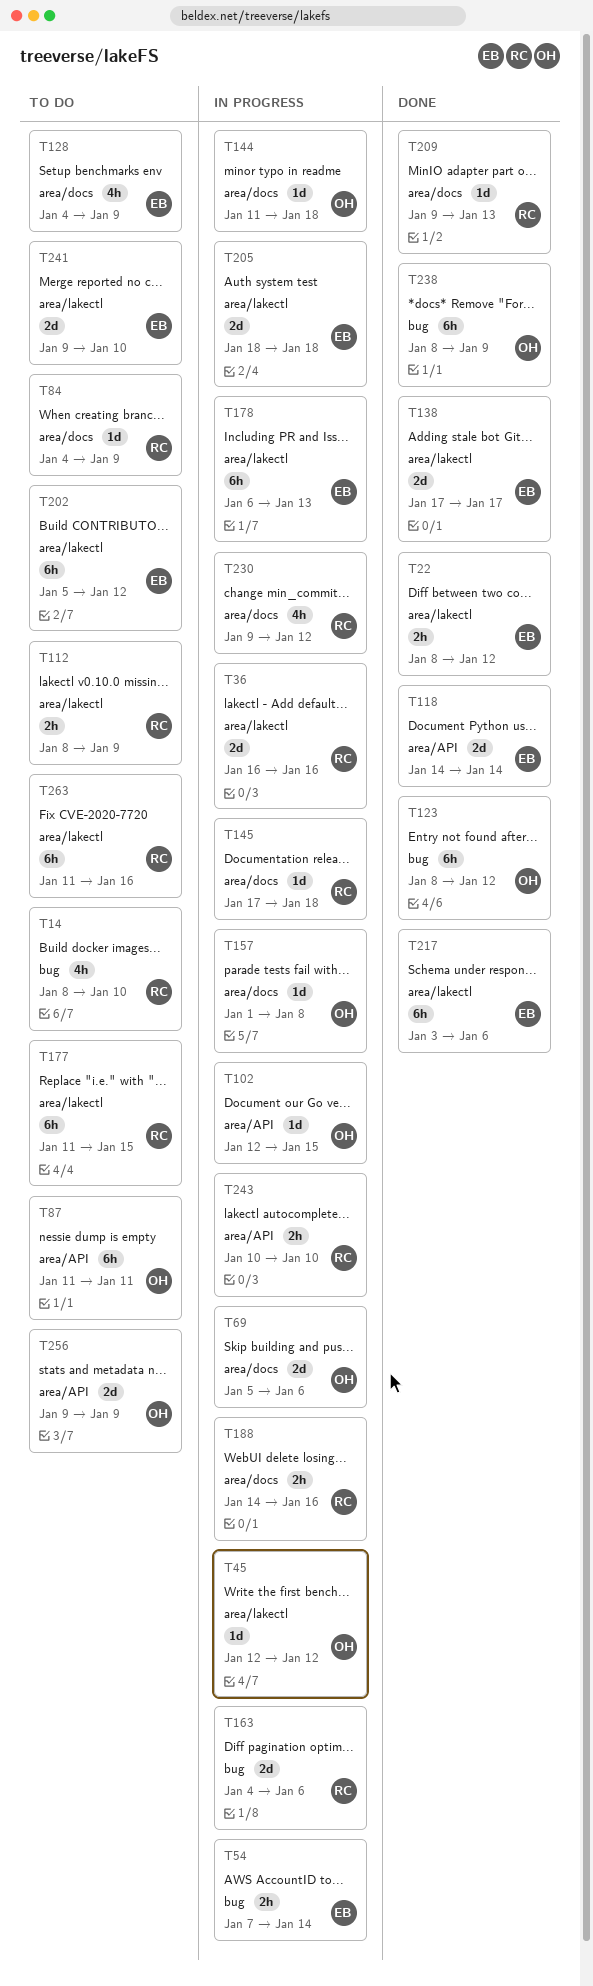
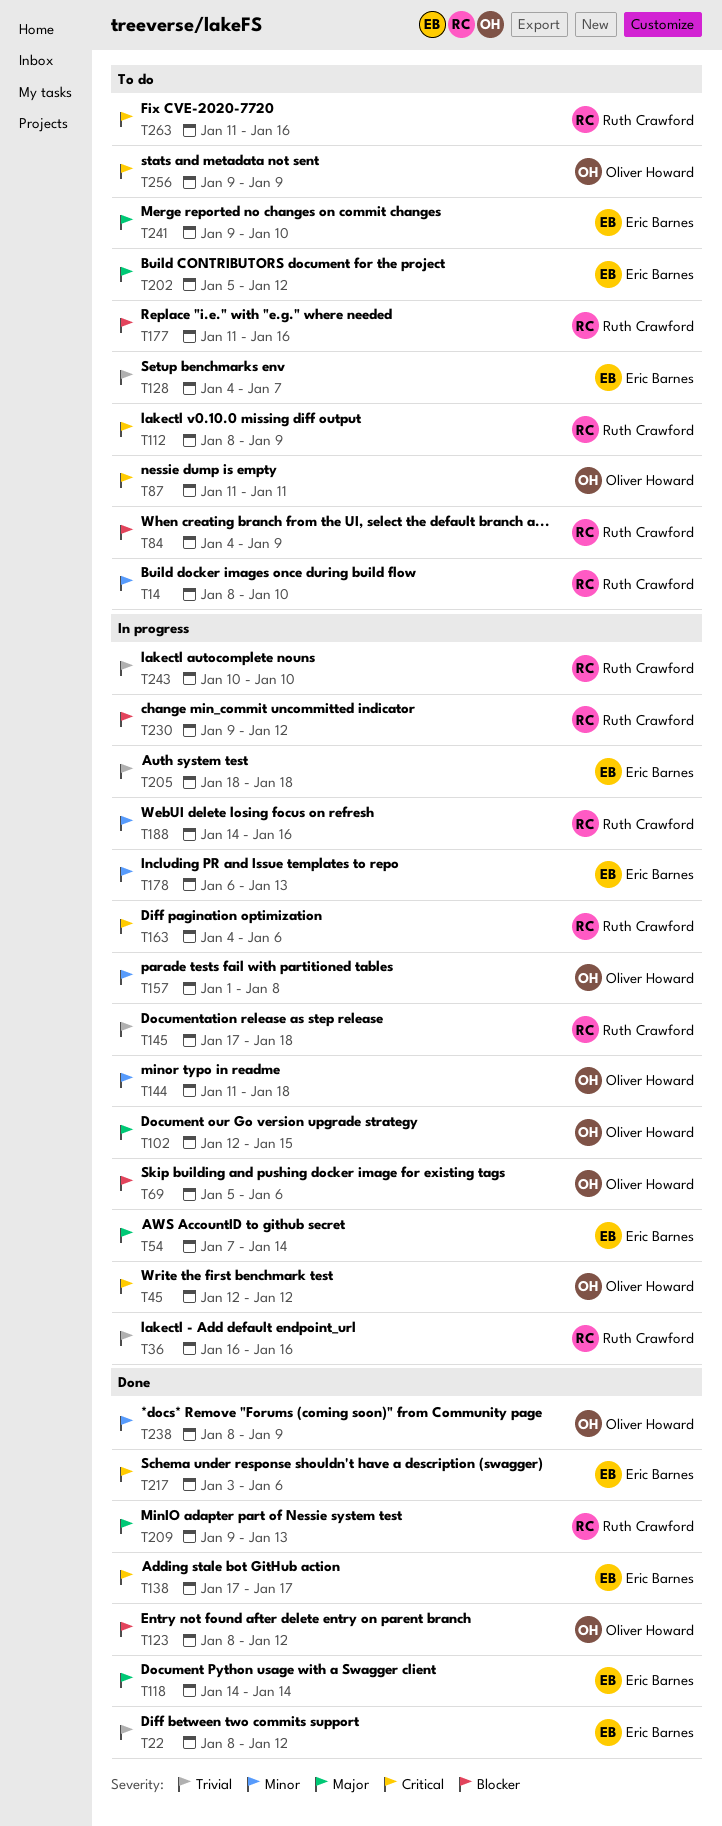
T128, due: Jan 9 -> Jan 7
T177, due: Jan 15 -> Jan 16

